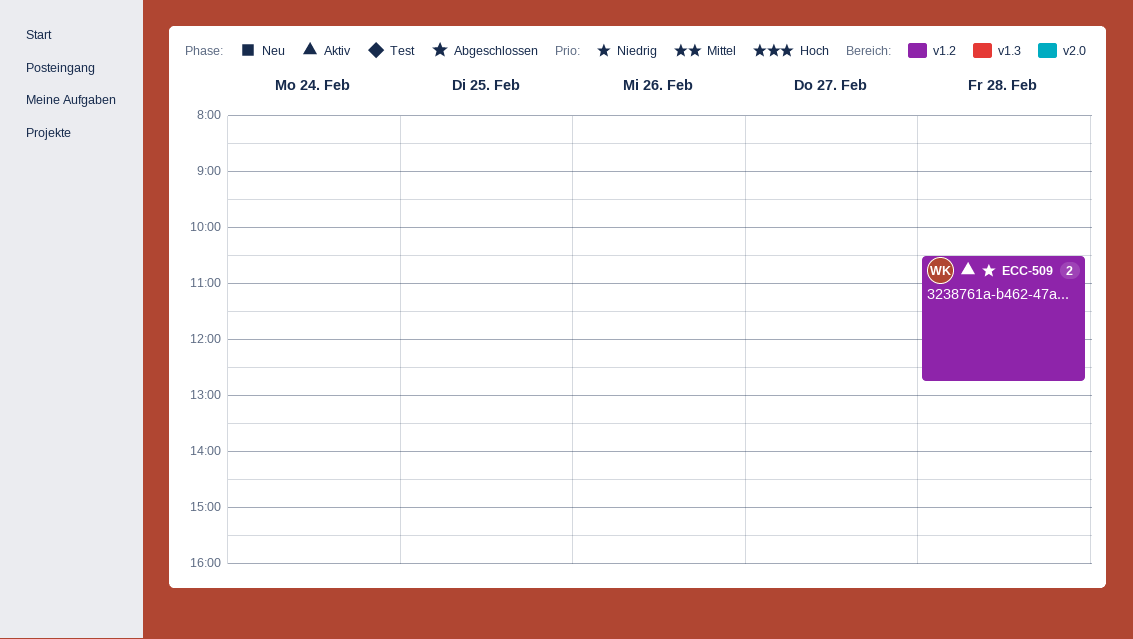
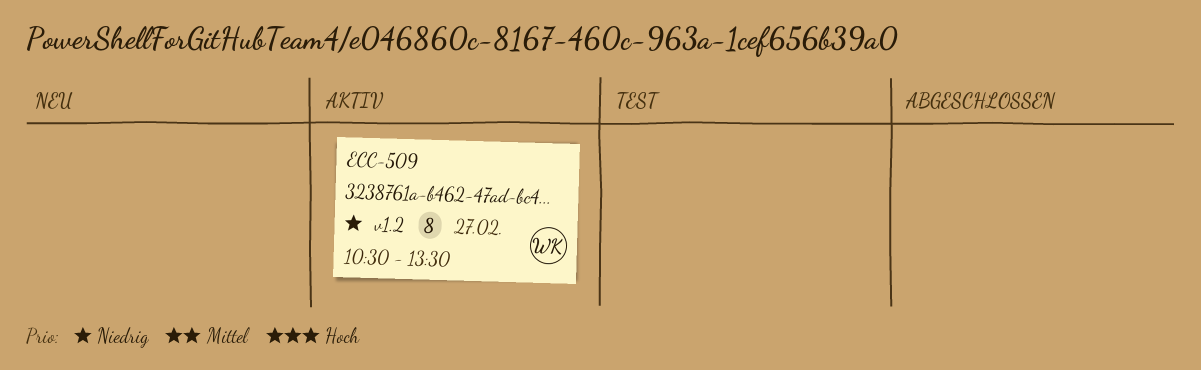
ECC-509, estimate: 2 -> 8
ECC-509, day: Feb 28 -> Feb 27
ECC-509, ends: 12:45 -> 13:30

